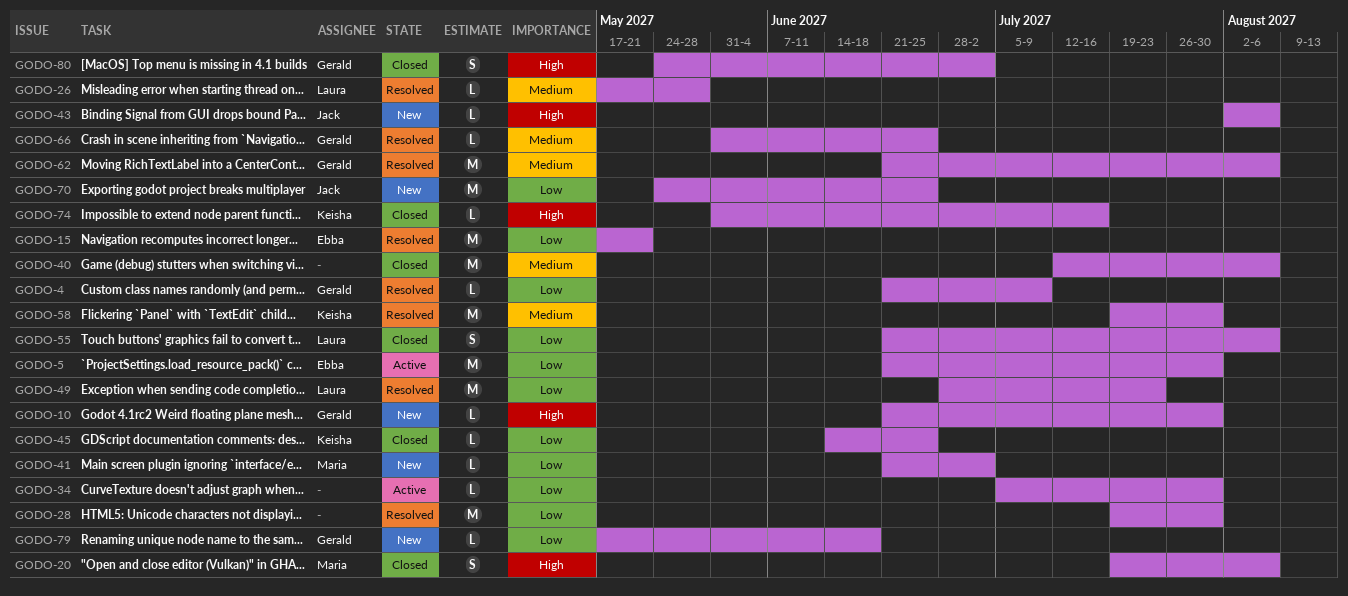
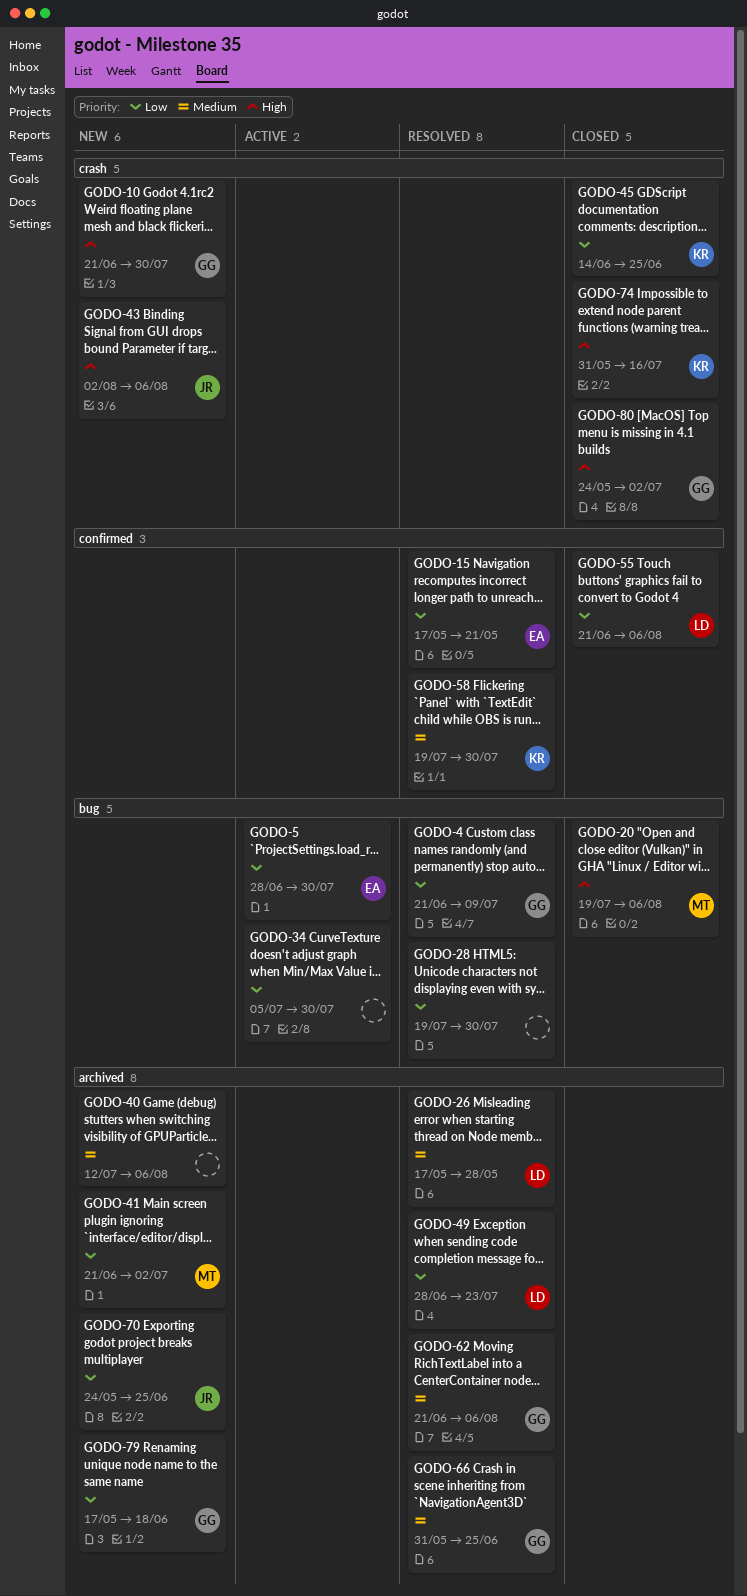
GODO-5, start: Jun 21 -> Jun 28
GODO-40, status: Closed -> New

